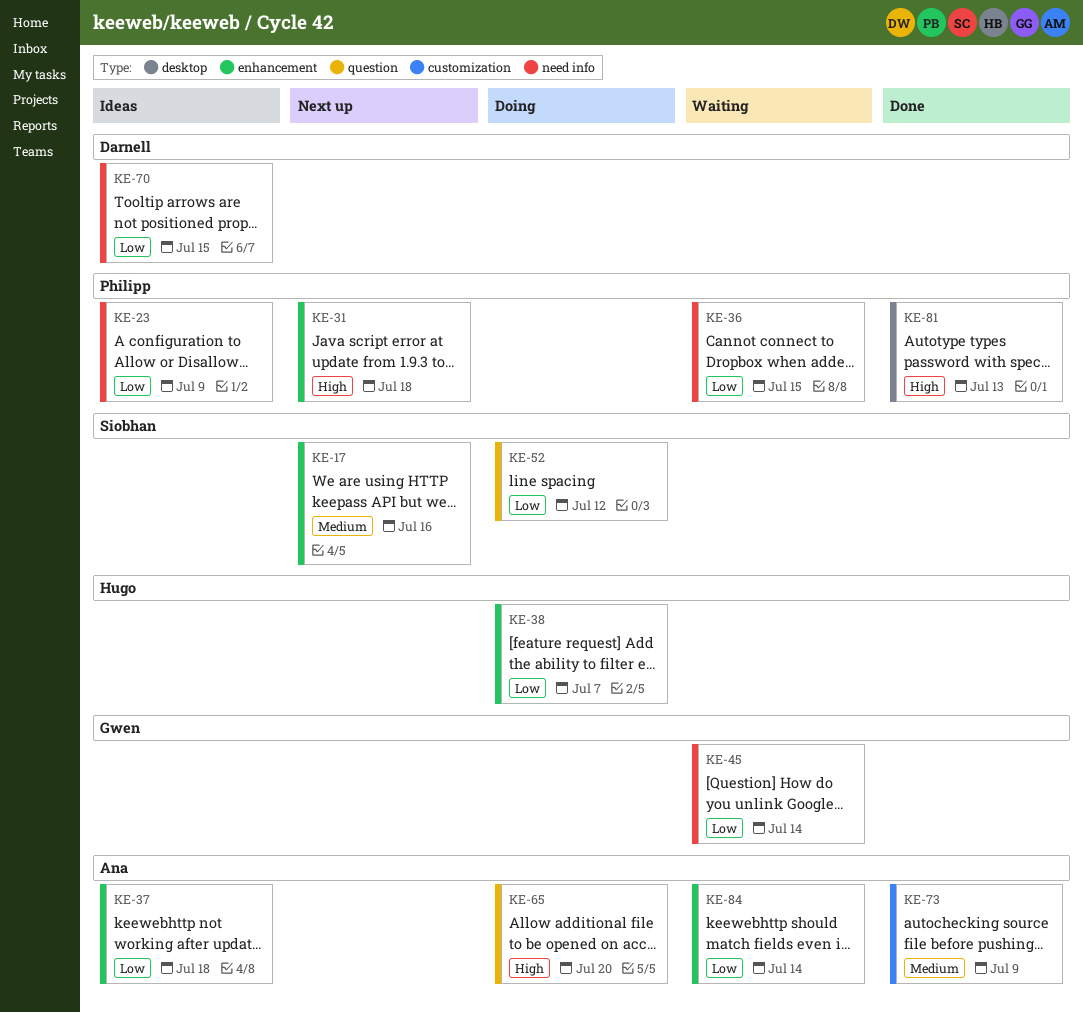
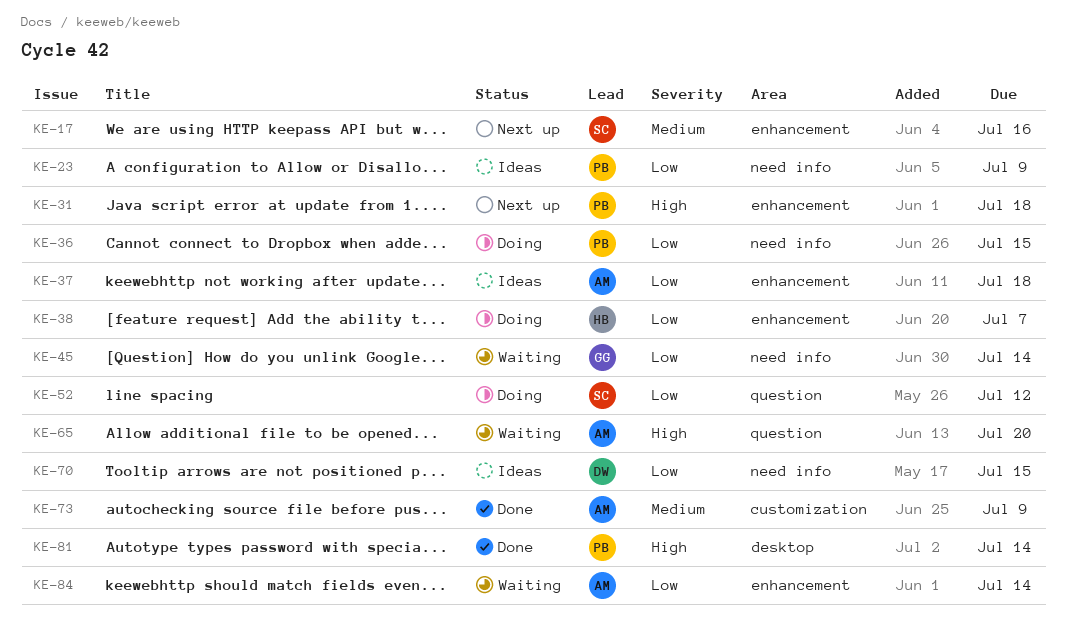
KE-36, status: Waiting -> Doing
KE-65, status: Doing -> Waiting
KE-81, due: Jul 13 -> Jul 14

